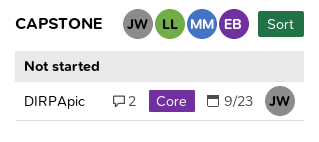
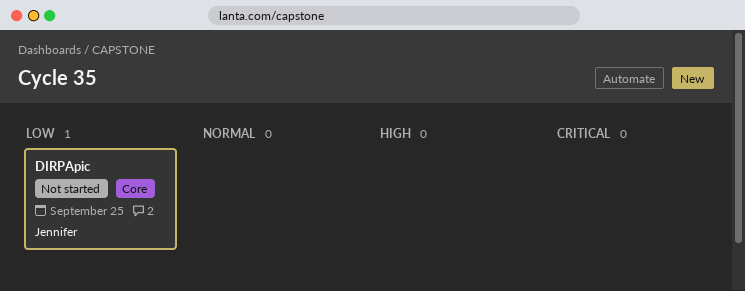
DIRPApic, due: Sep 23 -> Sep 25

